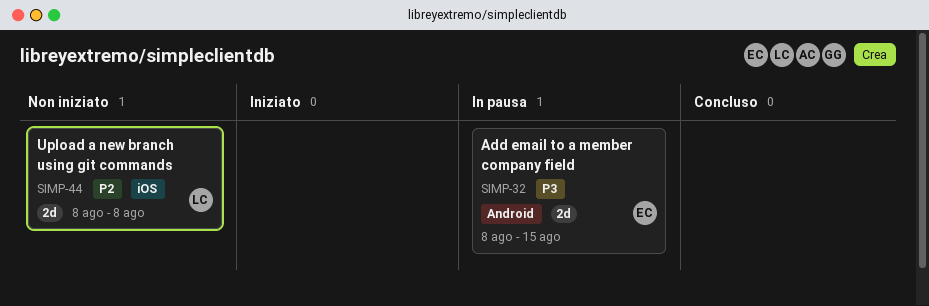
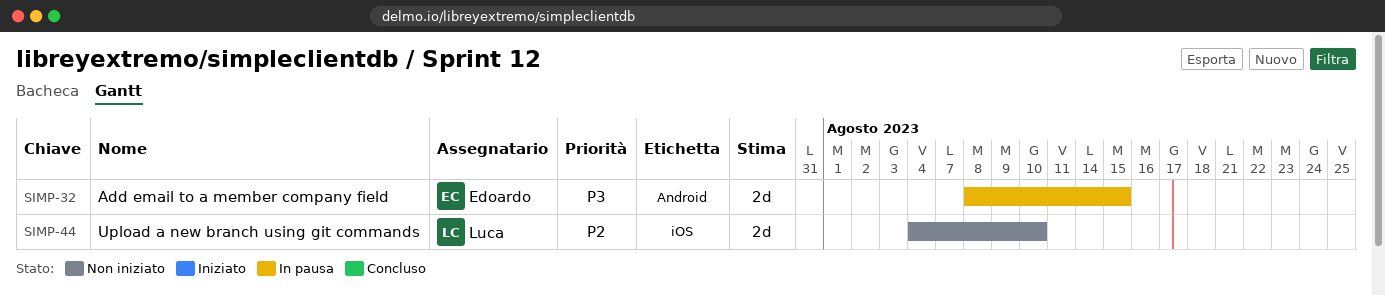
SIMP-44, start: Aug 8 -> Aug 4
SIMP-44, due: Aug 8 -> Aug 10

